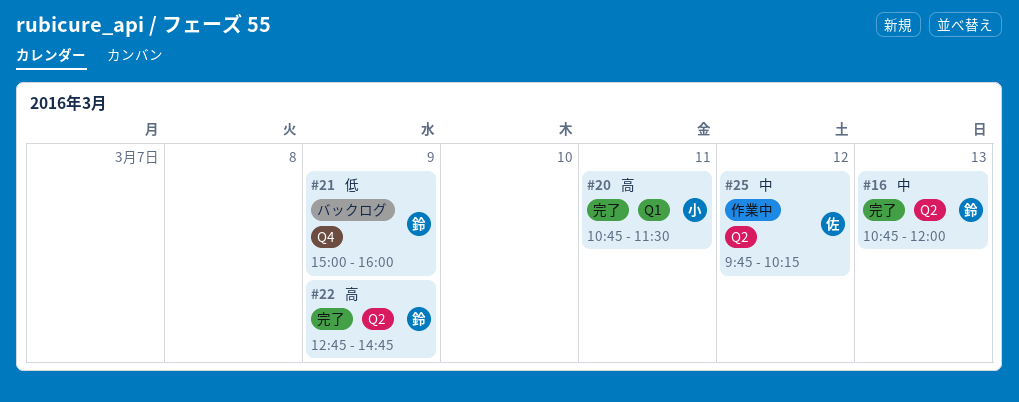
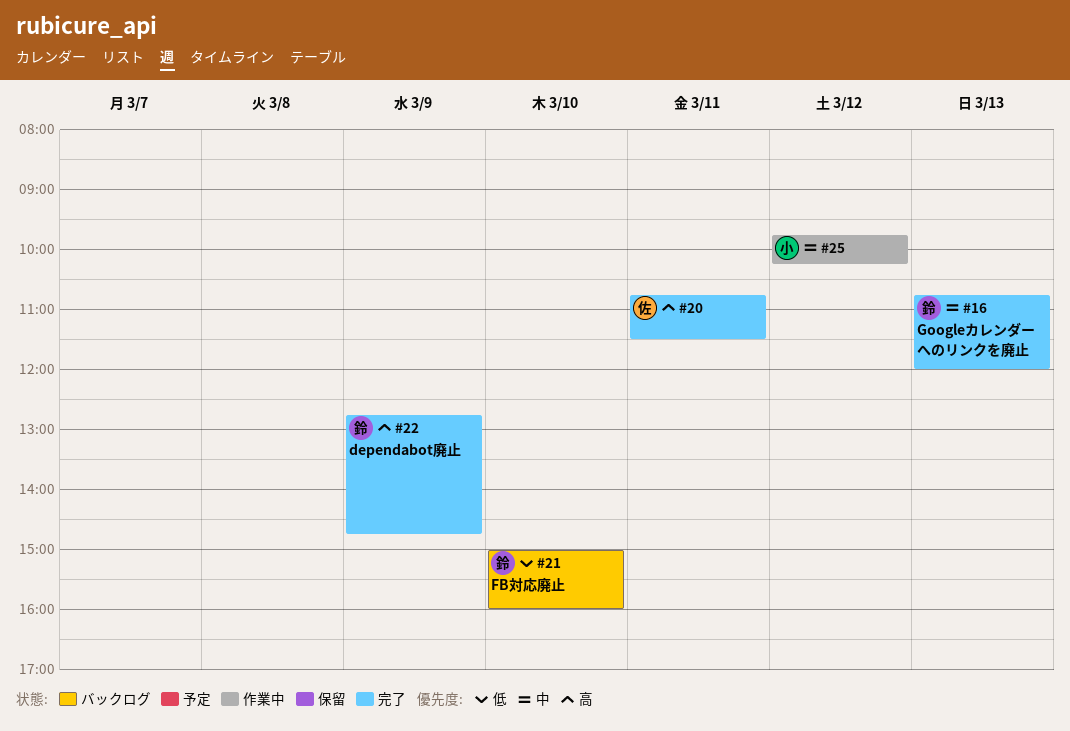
#20, owner: 小 -> 佐
#21, day: Mar 9 -> Mar 10
#25, owner: 佐 -> 小

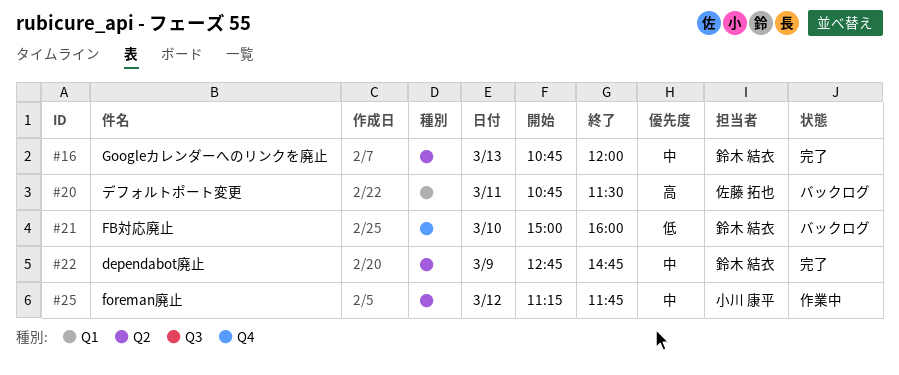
#20, status: 完了 -> バックログ
#22, priority: 高 -> 中
#25, begins: 09:45 -> 11:15
#25, ends: 10:15 -> 11:45

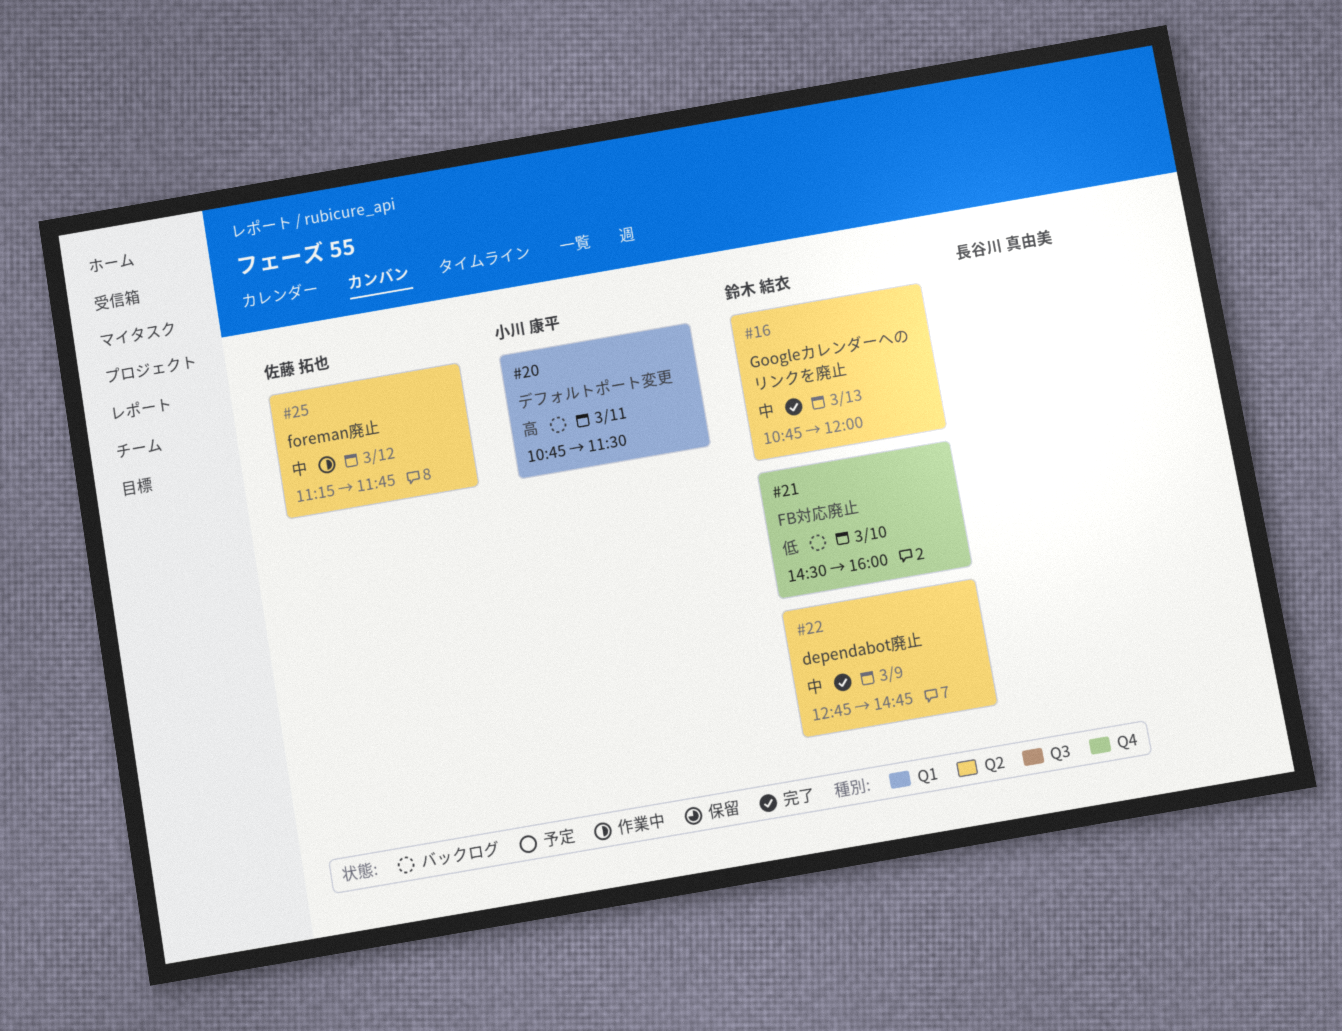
#20, owner: 佐藤 拓也 -> 小川 康平
#21, begins: 15:00 -> 14:30
#25, owner: 小川 康平 -> 佐藤 拓也

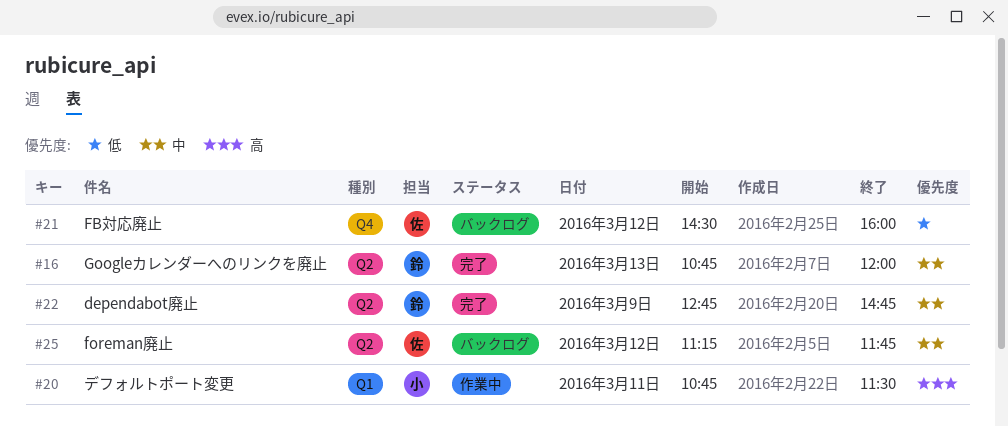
#20, status: バックログ -> 作業中
#21, owner: 鈴木 結衣 -> 佐藤 拓也
#21, day: Mar 10 -> Mar 12
#25, status: 作業中 -> バックログ

